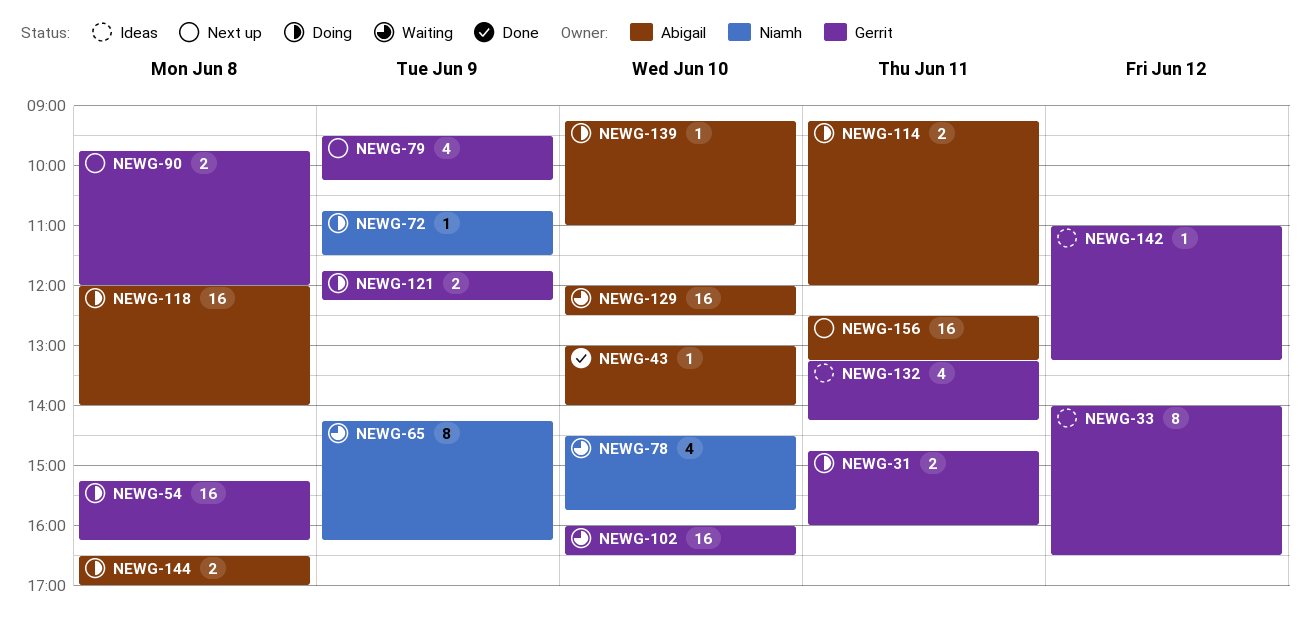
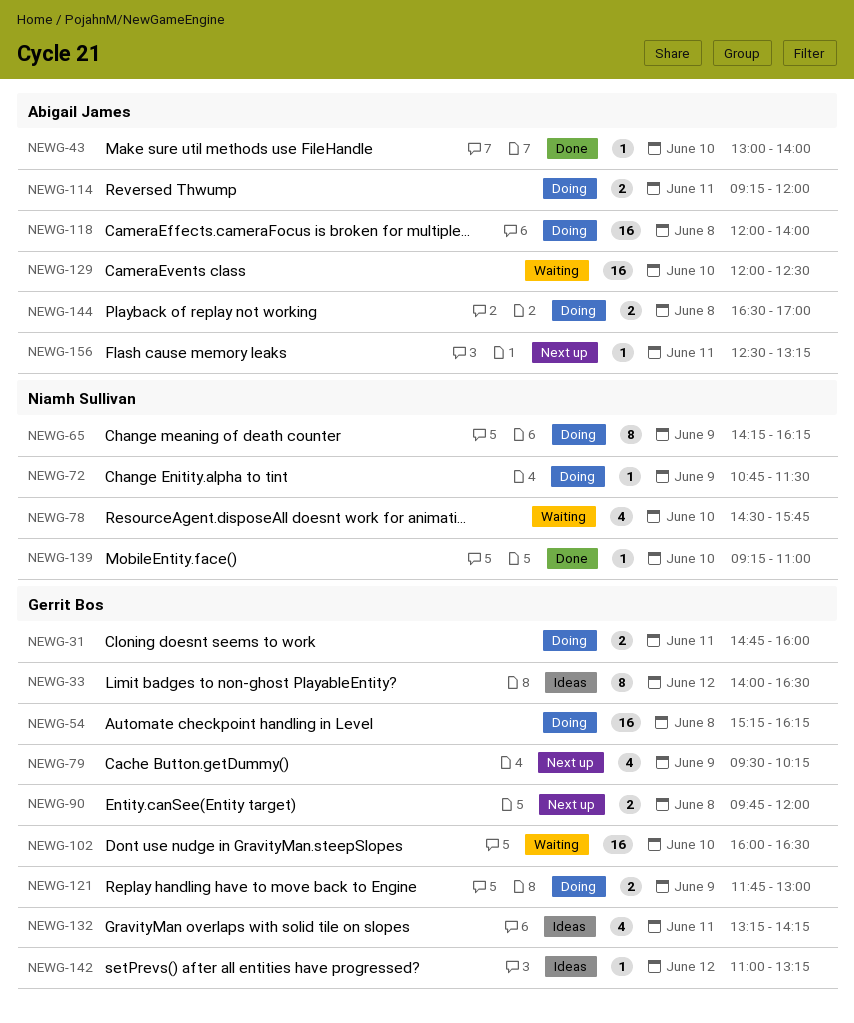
NEWG-65, status: Waiting -> Doing
NEWG-121, ends: 12:15 -> 13:00
NEWG-139, status: Doing -> Done
NEWG-139, owner: Abigail James -> Niamh Sullivan
NEWG-156, estimate: 16 -> 1

